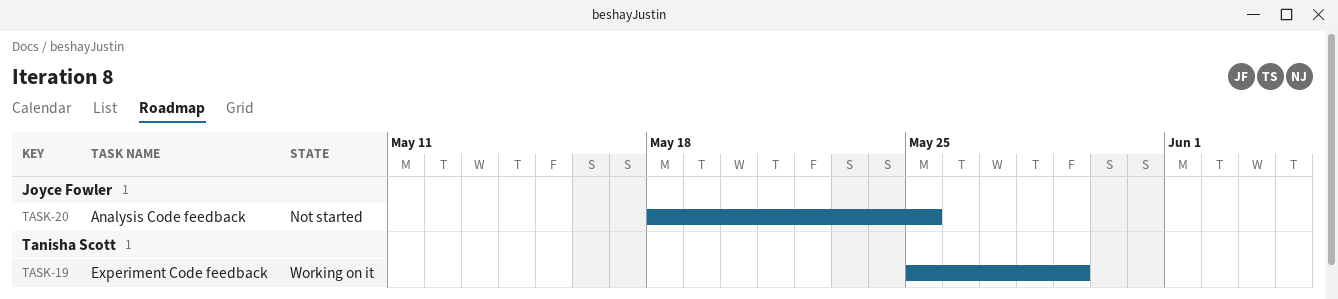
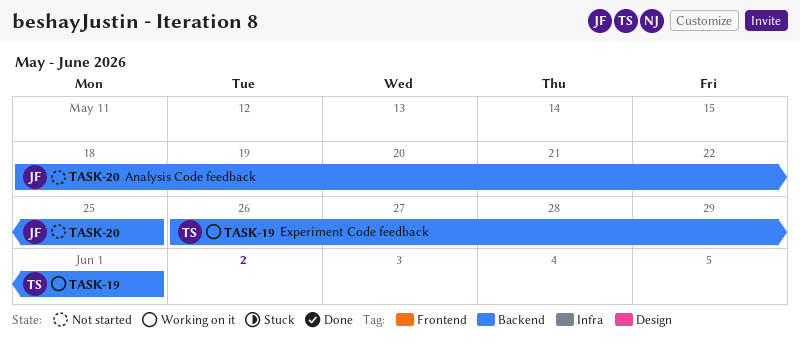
TASK-19, start: May 25 -> May 26
TASK-19, due: May 29 -> Jun 1

